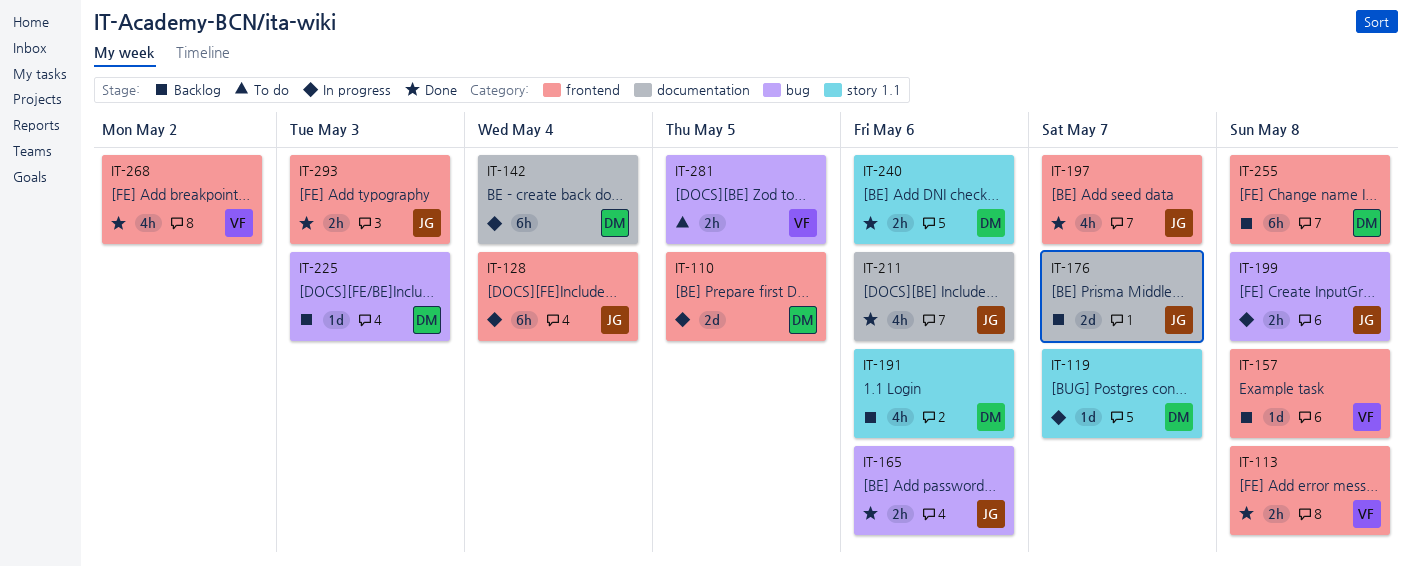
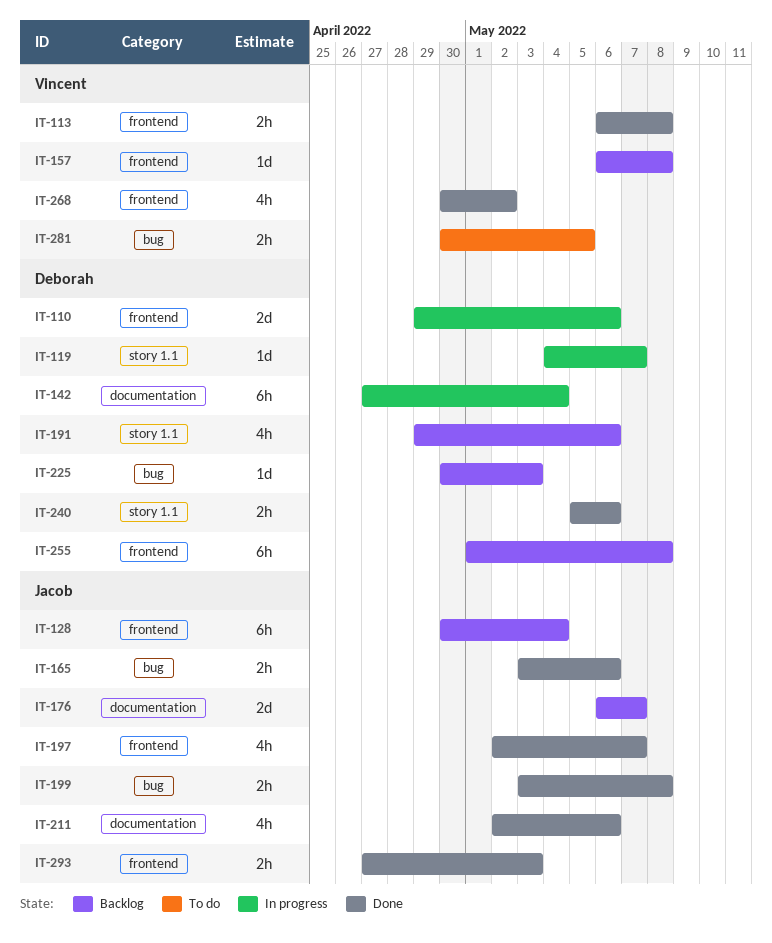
IT-110, due: May 5 -> May 6
IT-128, status: In progress -> Backlog
IT-199, status: In progress -> Done

